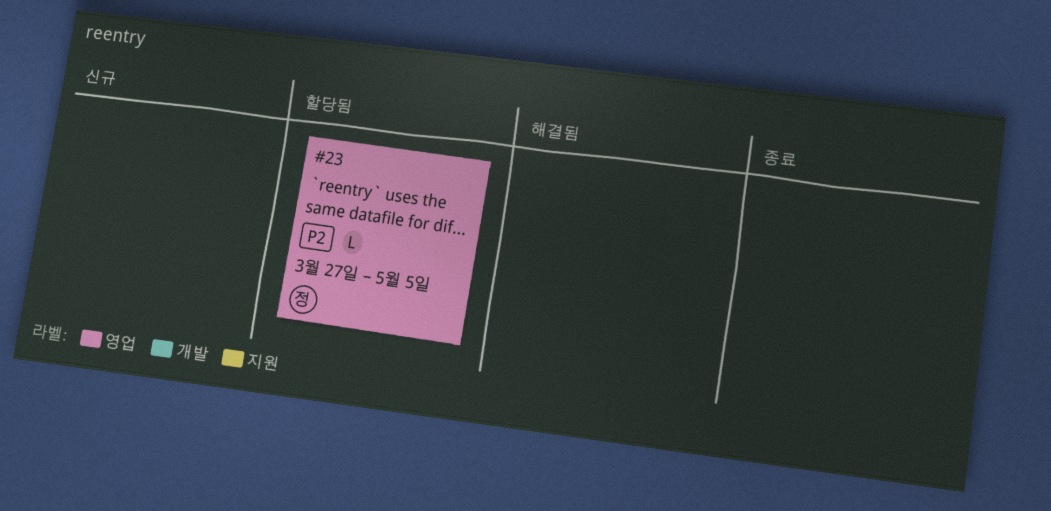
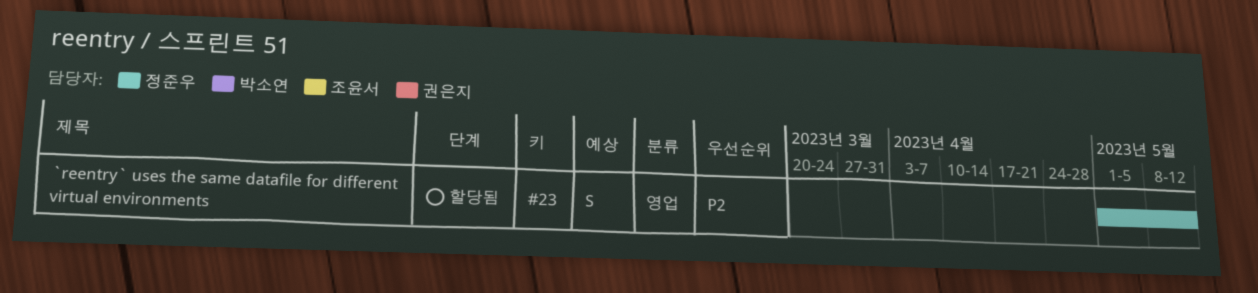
#23, estimate: L -> S
#23, start: Mar 27 -> May 1
#23, due: May 5 -> May 12

